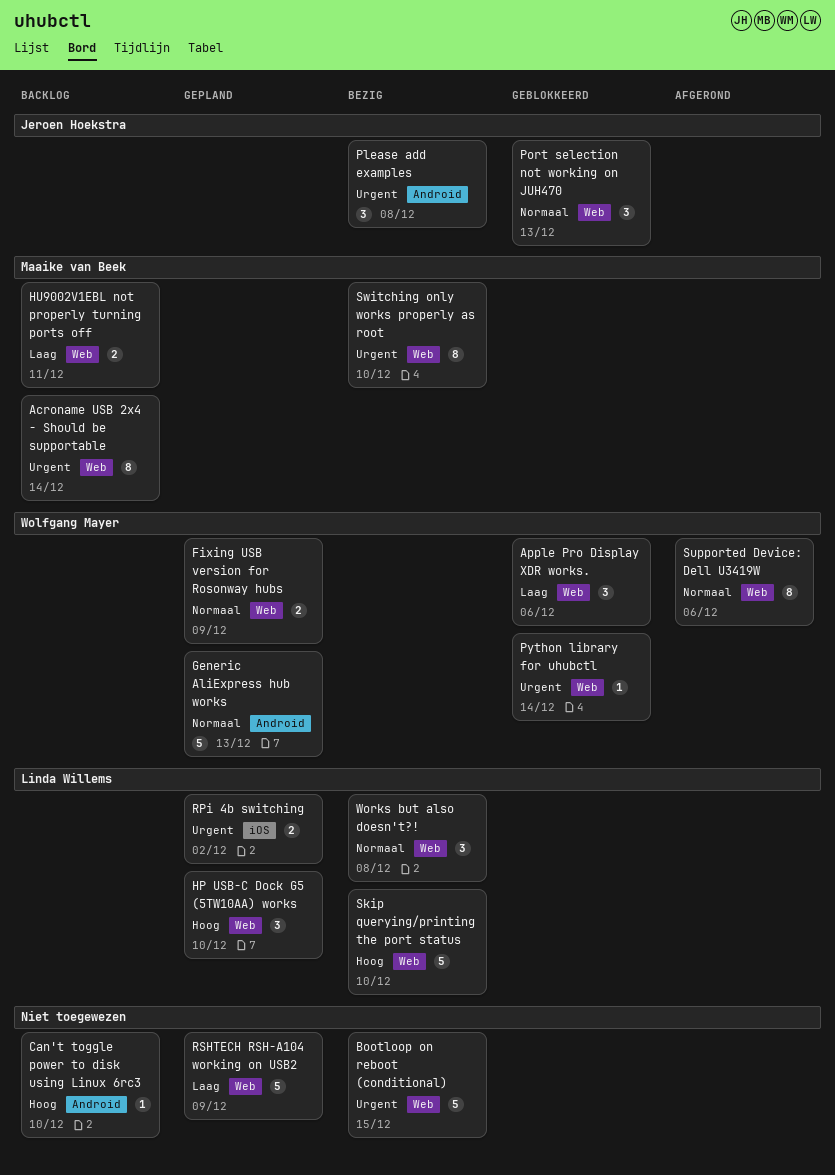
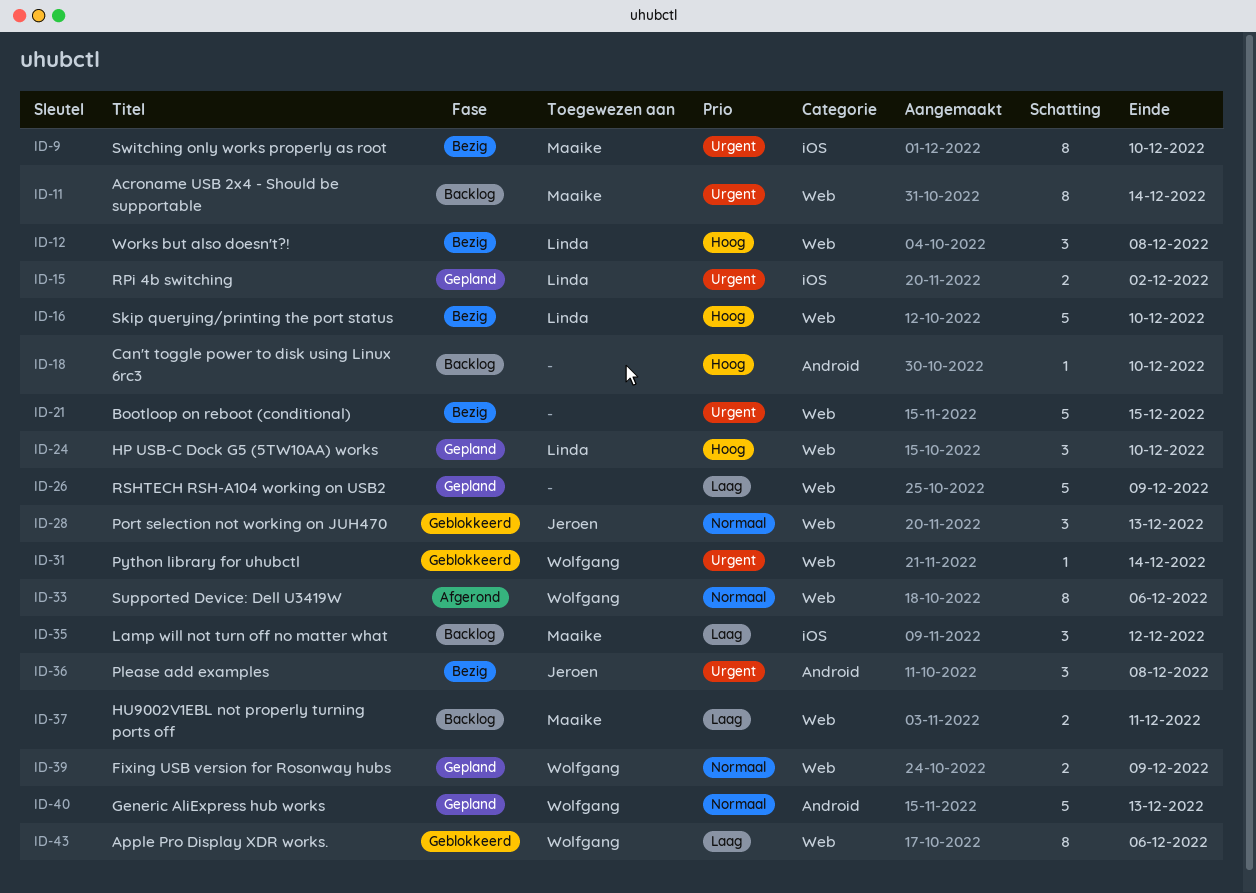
Apple Pro Display XDR works., estimate: 3 -> 8
Lamp will not turn off no matter what: none -> present
Switching only works properly as root, label: Web -> iOS
Works but also doesn't?!, priority: Normaal -> Hoog

